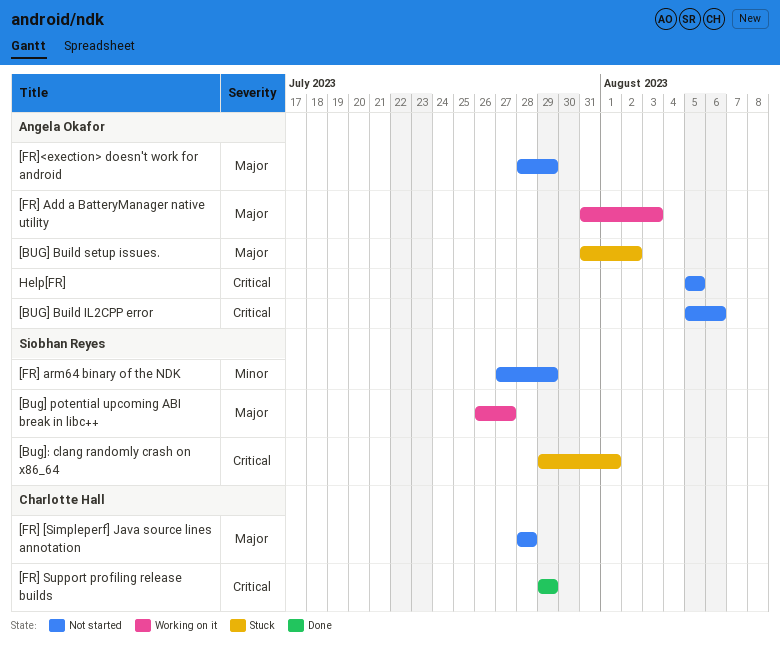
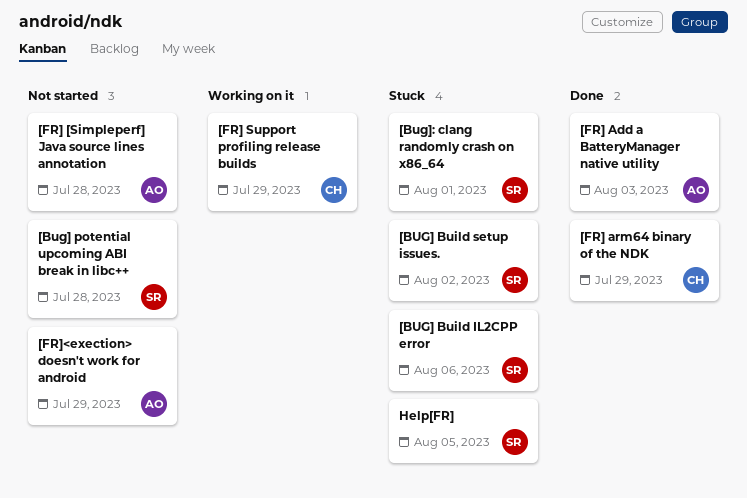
[BUG] Build IL2CPP error, status: Not started -> Stuck
[BUG] Build IL2CPP error, owner: Angela Okafor -> Siobhan Reyes
[BUG] Build setup issues., owner: Angela Okafor -> Siobhan Reyes
[Bug] potential upcoming ABI break in libc++, status: Working on it -> Not started
[Bug] potential upcoming ABI break in libc++, due: Jul 27 -> Jul 28
[FR] [Simpleperf] Java source lines annotation, owner: Charlotte Hall -> Angela Okafor
[FR] Add a BatteryManager native utility, status: Working on it -> Done
[FR] arm64 binary of the NDK, status: Not started -> Done
[FR] arm64 binary of the NDK, owner: Siobhan Reyes -> Charlotte Hall
[FR] Support profiling release builds, status: Done -> Working on it
Help[FR], status: Not started -> Stuck
Help[FR], owner: Angela Okafor -> Siobhan Reyes

